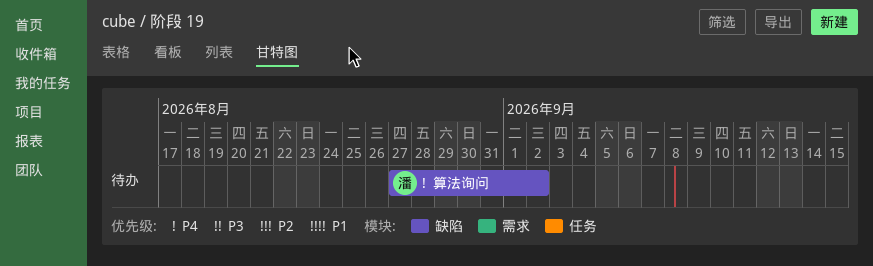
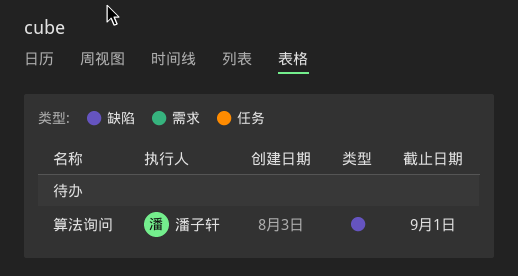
算法询问, due: Sep 2 -> Sep 1

